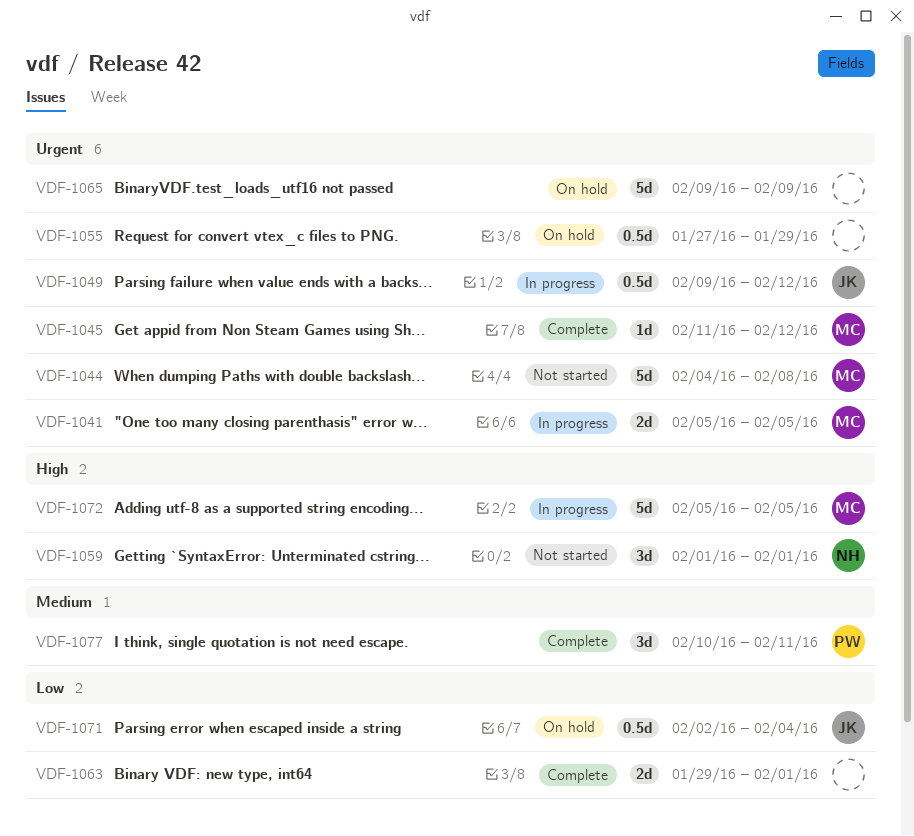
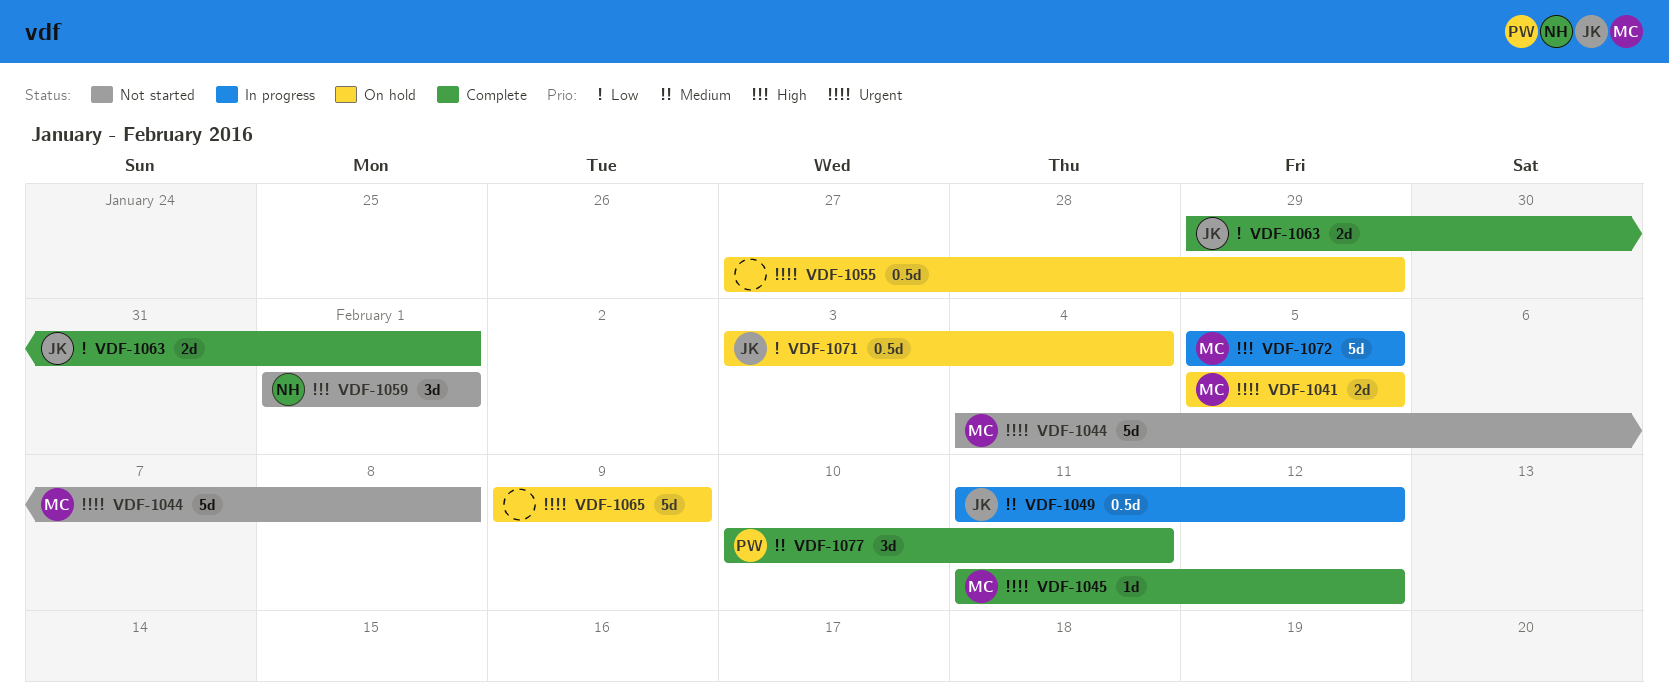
VDF-1041, status: In progress -> On hold
VDF-1049, priority: Urgent -> Medium
VDF-1049, start: Feb 9 -> Feb 11
VDF-1063, owner: none -> JK
VDF-1071, start: Feb 2 -> Feb 3

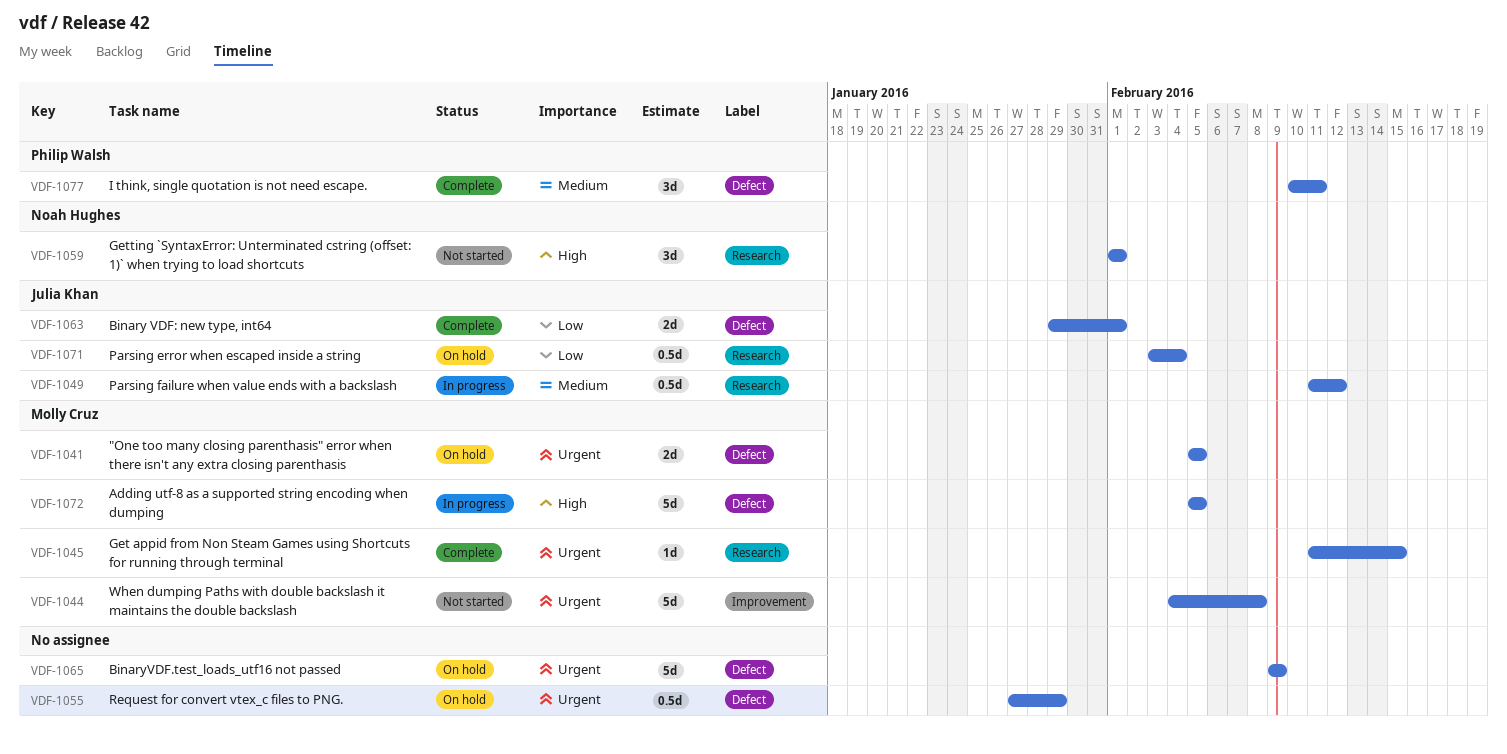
VDF-1045, due: Feb 12 -> Feb 15

